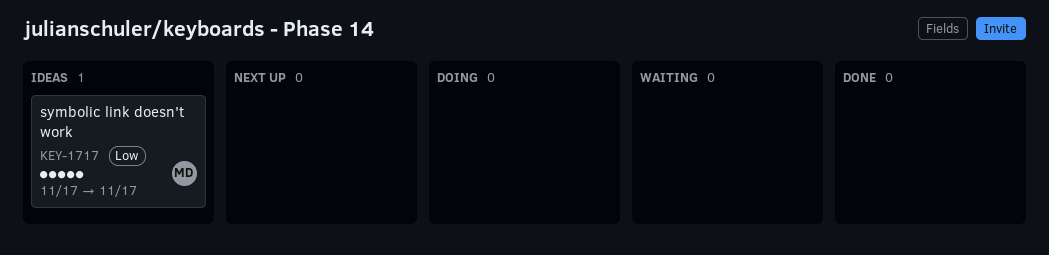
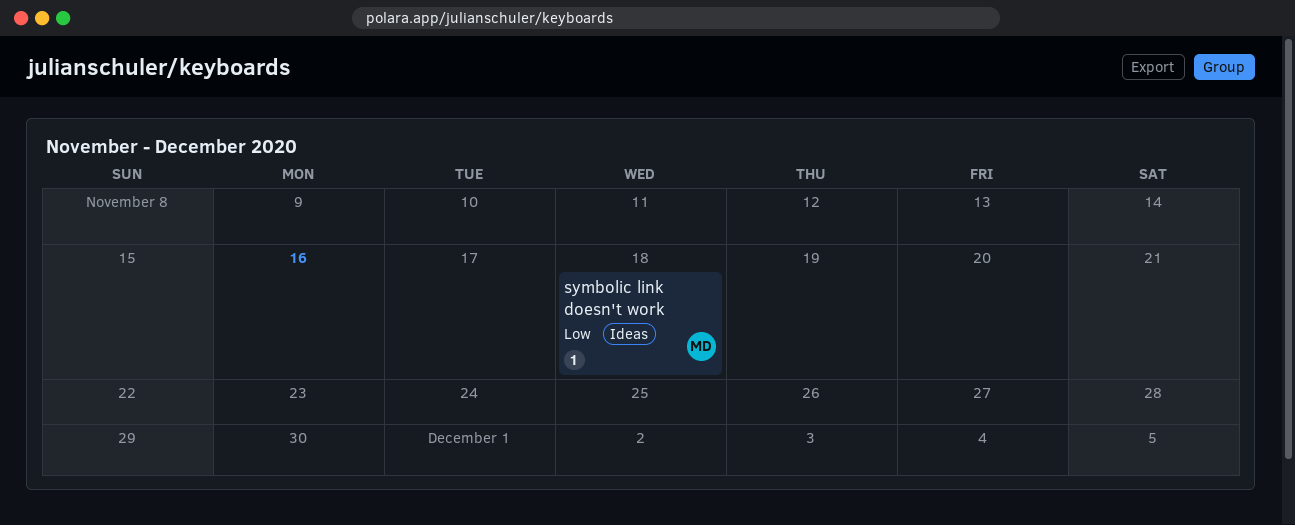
symbolic link doesn't work, estimate: 5 -> 1
symbolic link doesn't work, due: Nov 17 -> Nov 18

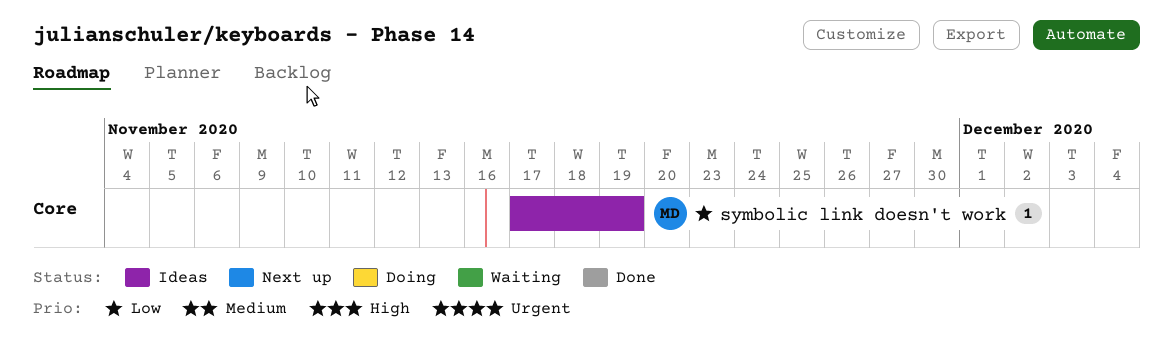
symbolic link doesn't work, due: Nov 18 -> Nov 19

